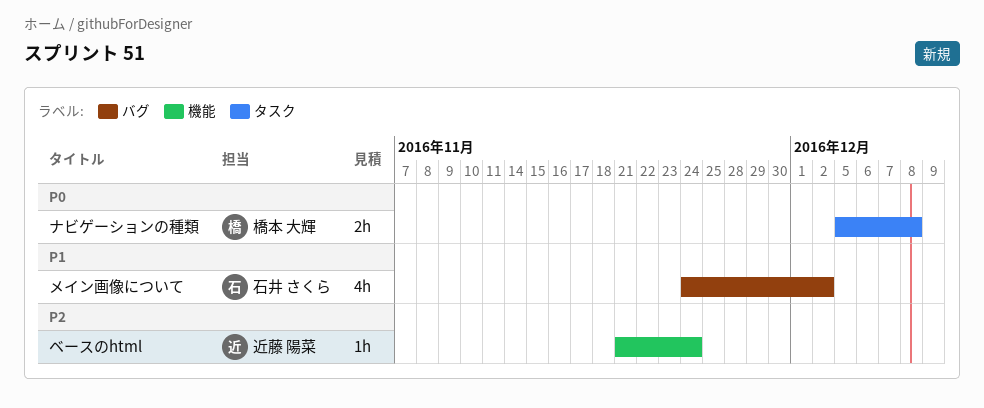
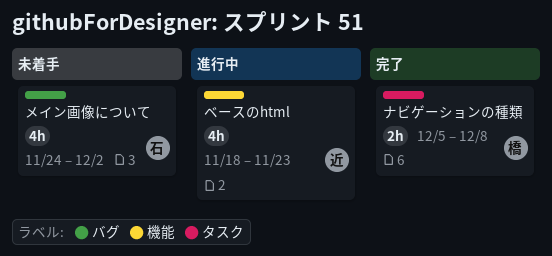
ベースのhtml, estimate: 1h -> 4h
ベースのhtml, start: Nov 21 -> Nov 18
ベースのhtml, due: Nov 24 -> Nov 23

